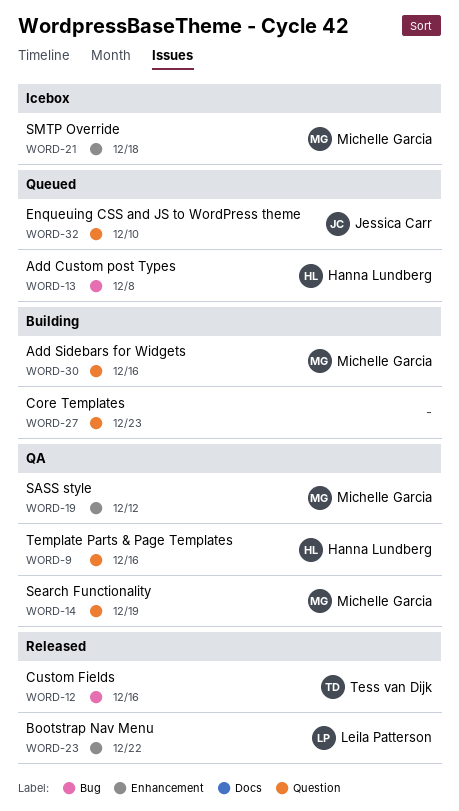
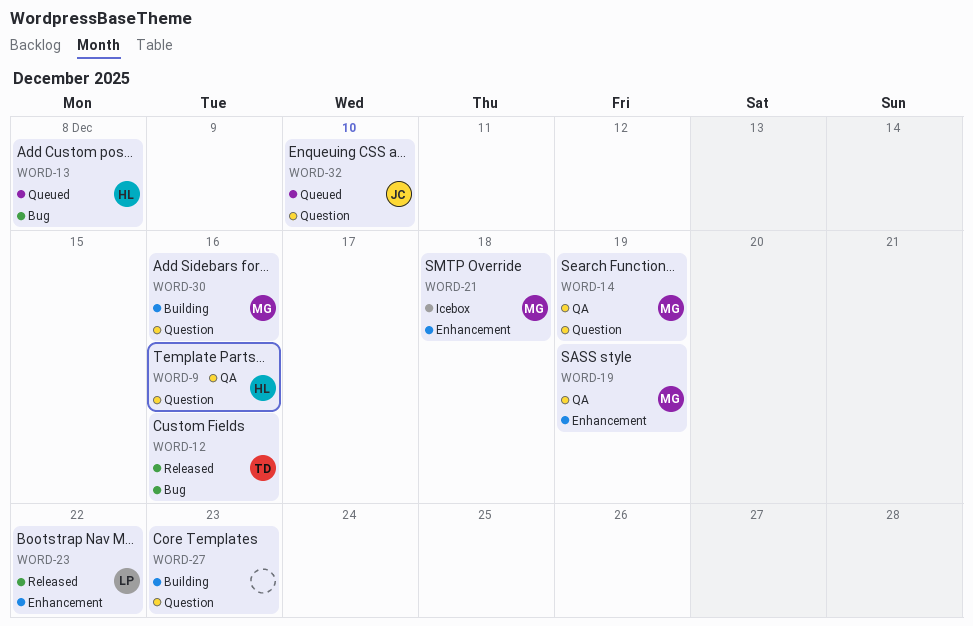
WORD-19, due: Dec 12 -> Dec 19

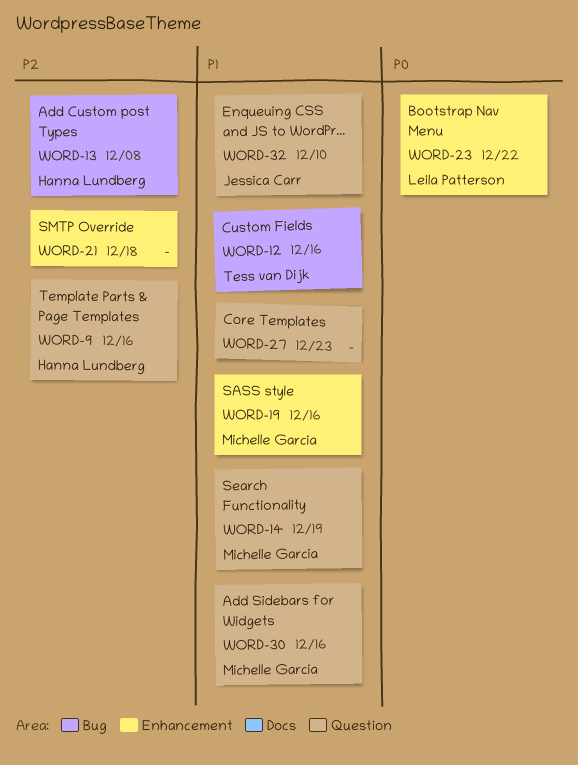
WORD-19, due: Dec 19 -> Dec 16
WORD-21, owner: Michelle Garcia -> none

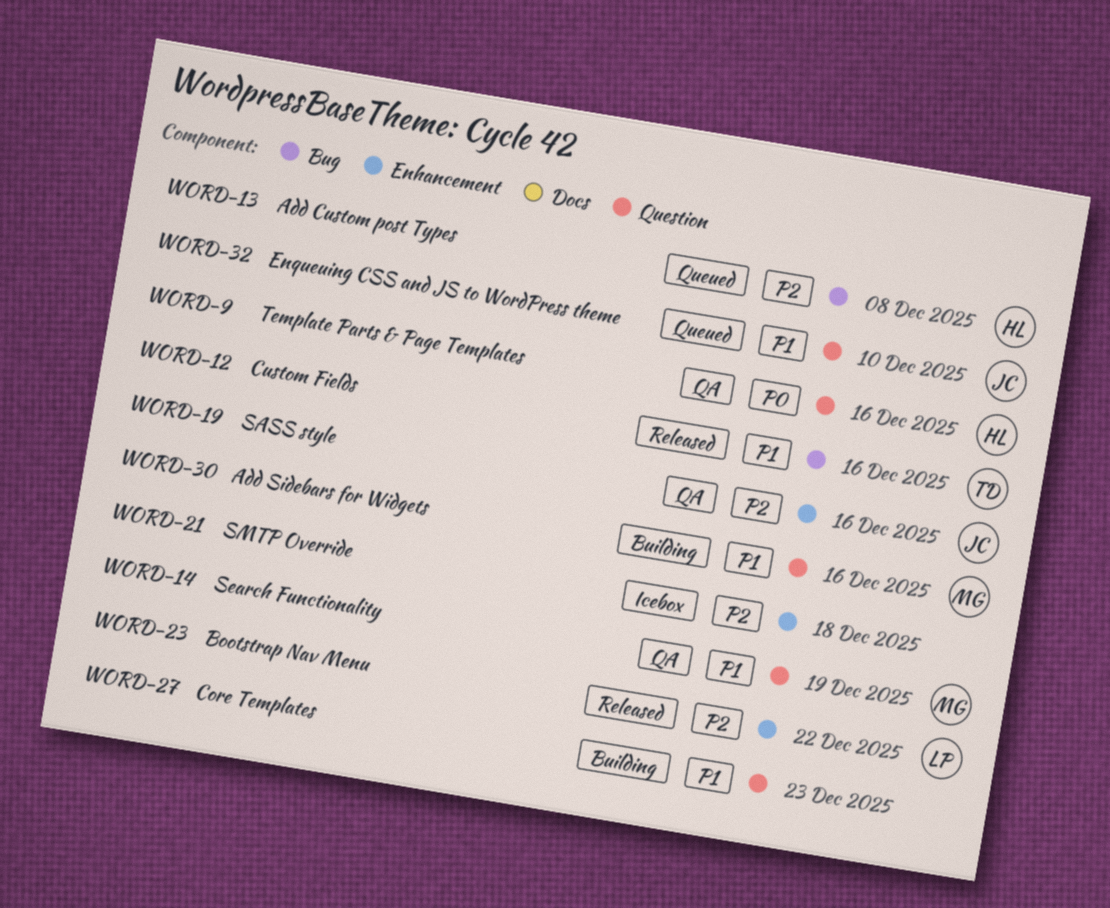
WORD-9, priority: P2 -> P0
WORD-19, owner: Michelle Garcia -> Jessica Carr
WORD-19, priority: P1 -> P2
WORD-23, priority: P0 -> P2

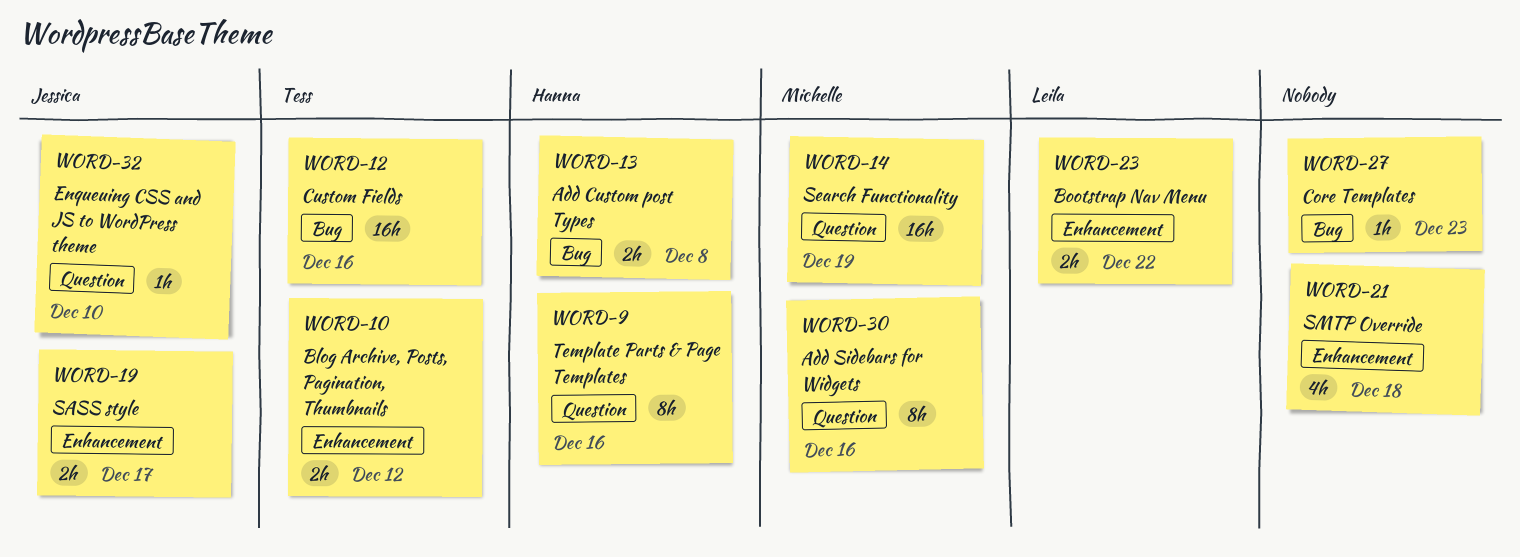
WORD-10: none -> present
WORD-19, due: Dec 16 -> Dec 17
WORD-27, label: Question -> Bug

